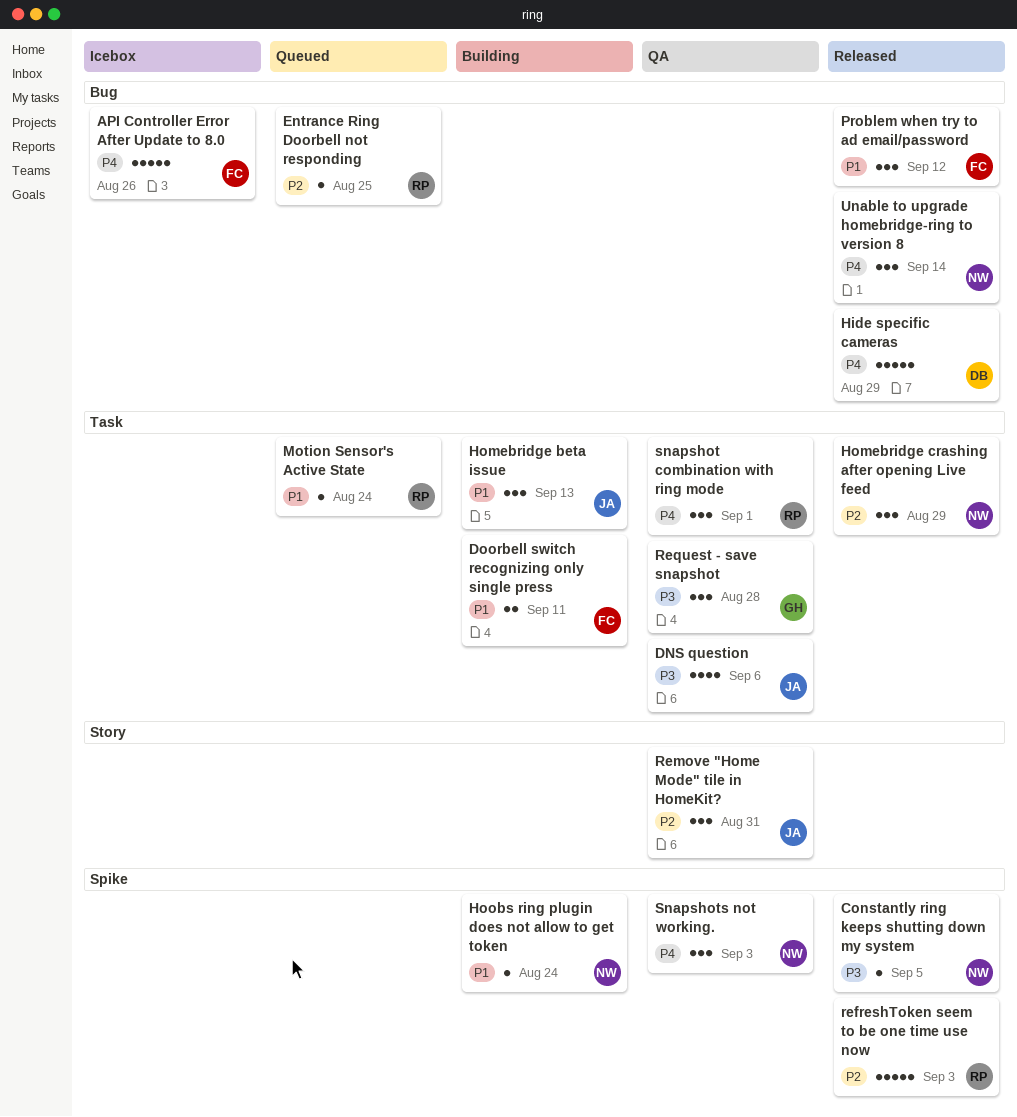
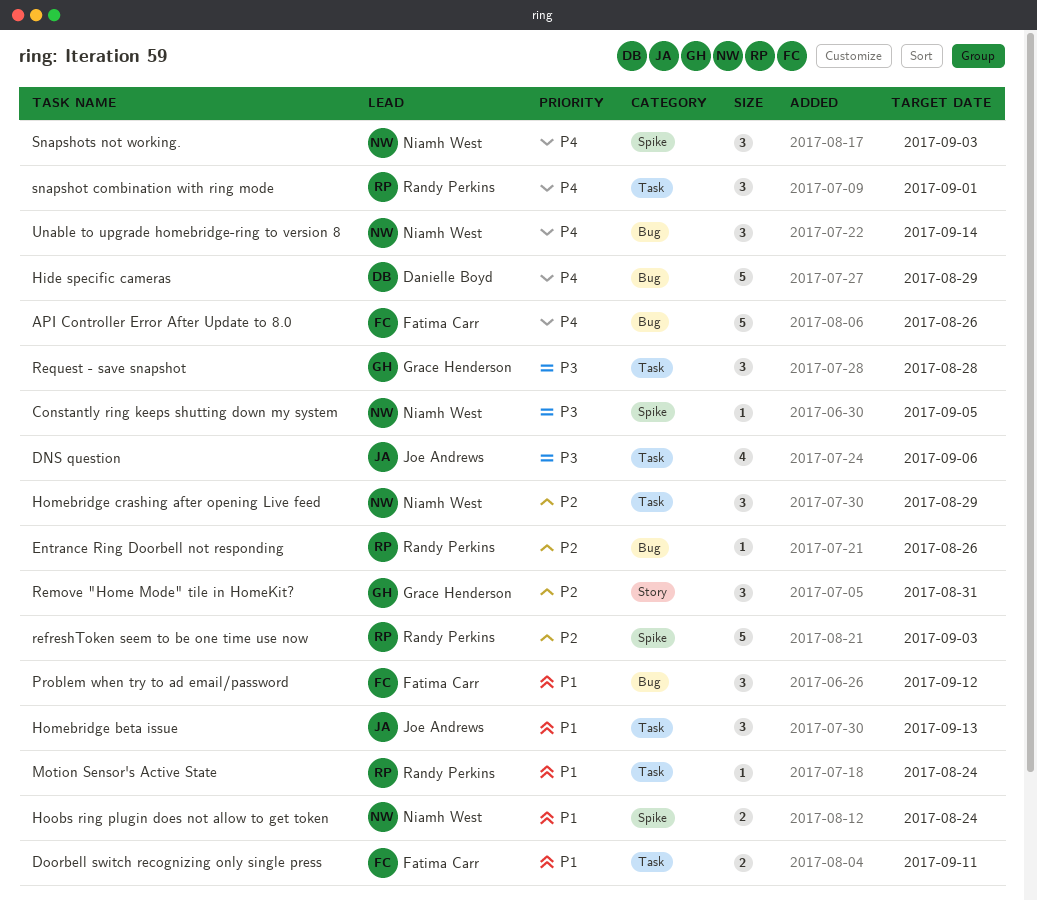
Entrance Ring Doorbell not responding, due: Aug 25 -> Aug 26
Hoobs ring plugin does not allow to get token, estimate: 1 -> 2
Remove "Home Mode" tile in HomeKit?, owner: Joe Andrews -> Grace Henderson

